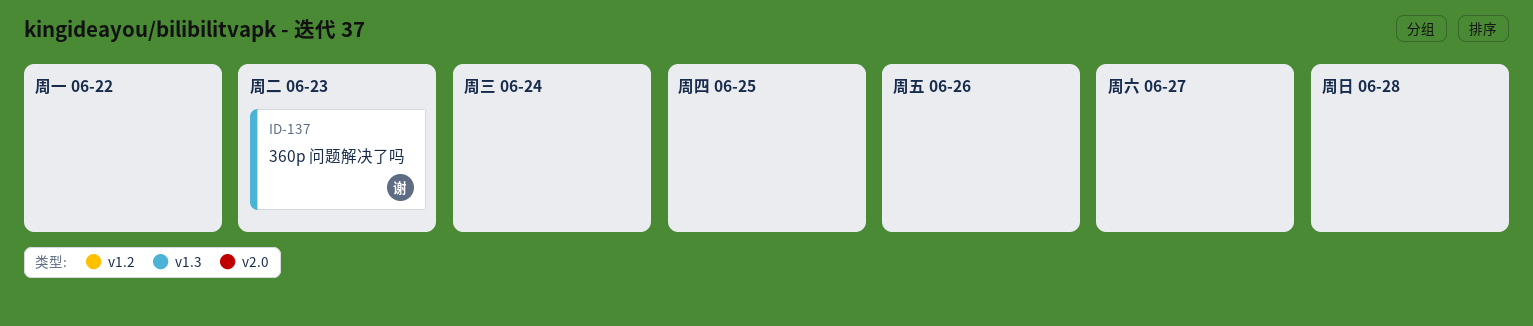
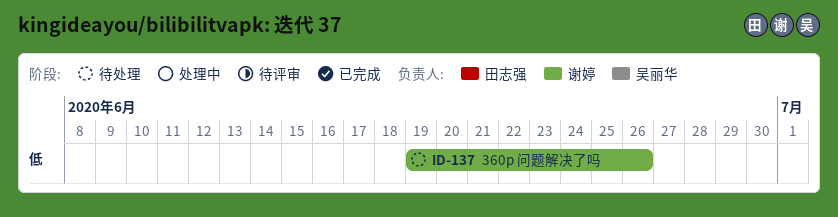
ID-137, due: Jun 23 -> Jun 26

